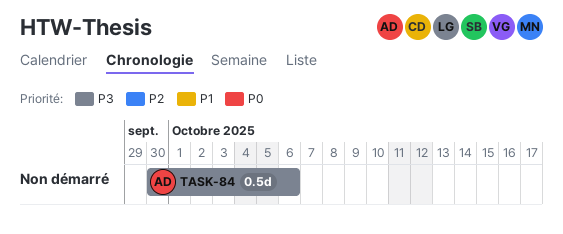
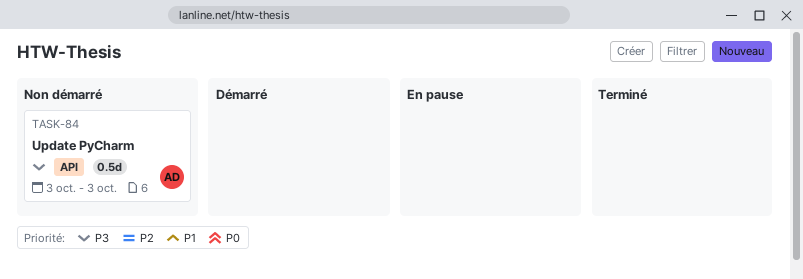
TASK-84, start: Sep 30 -> Oct 3
TASK-84, due: Oct 6 -> Oct 3

